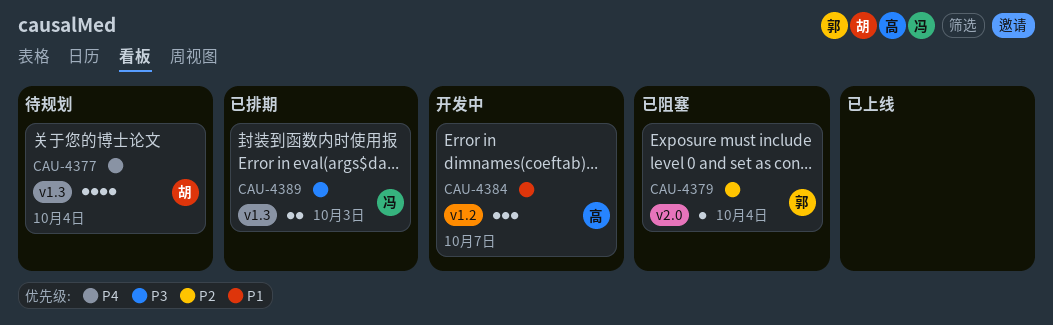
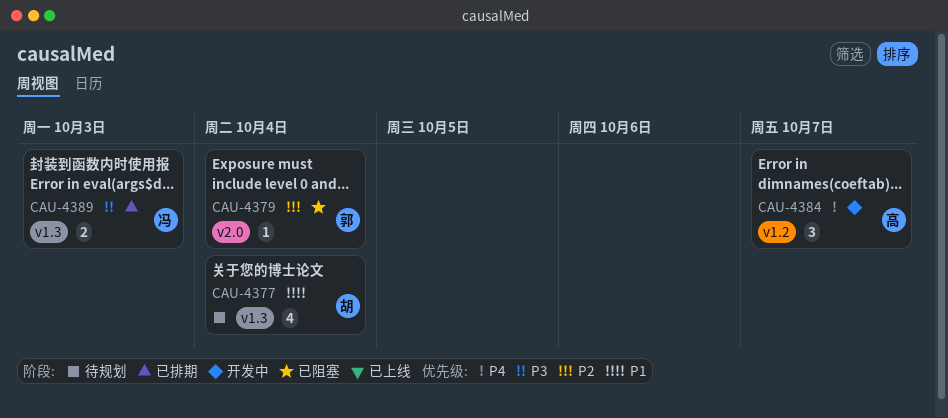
CAU-4377, priority: P4 -> P1
CAU-4384, priority: P1 -> P4

